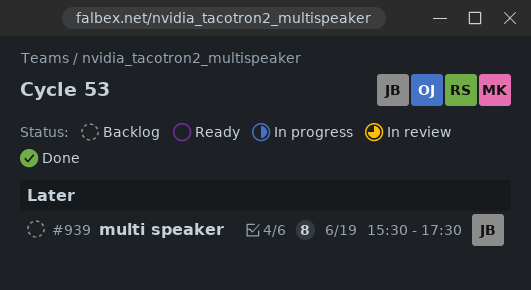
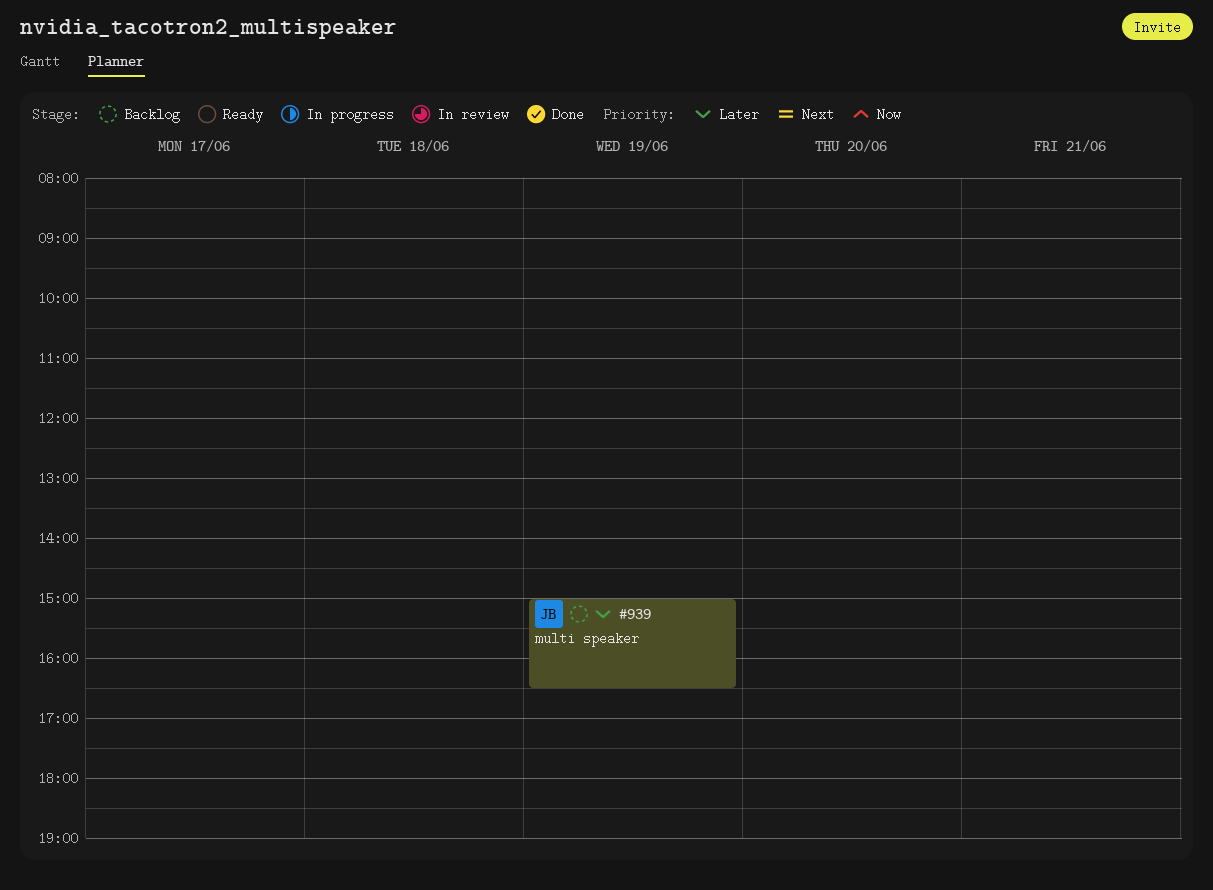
#939, begins: 15:30 -> 15:00
#939, ends: 17:30 -> 16:30

